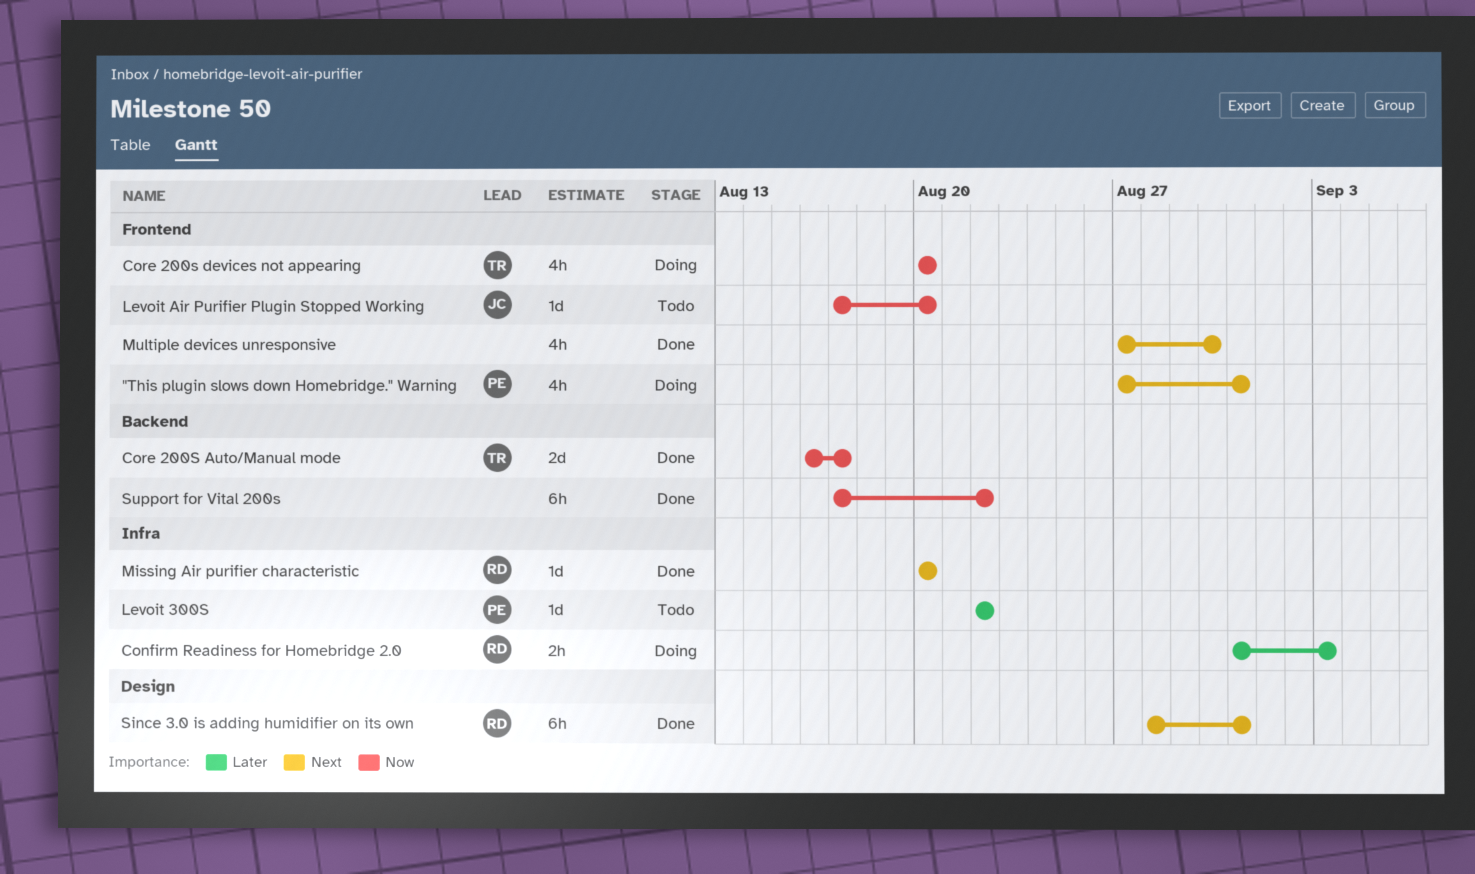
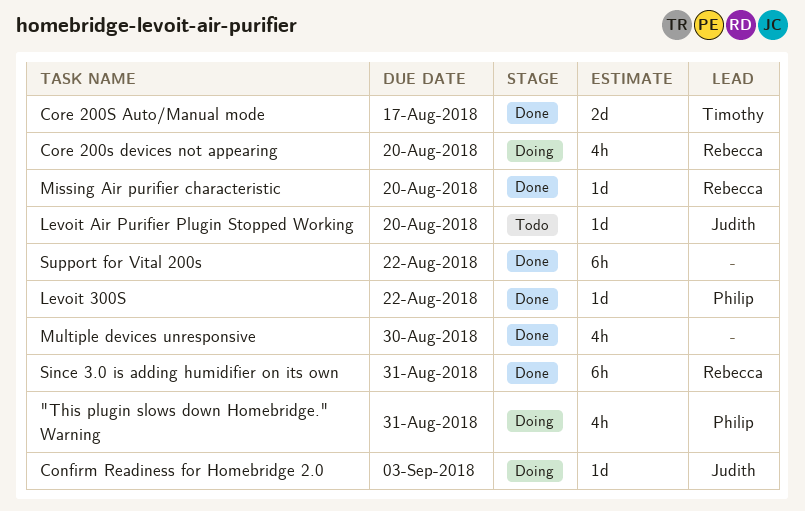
Confirm Readiness for Homebridge 2.0, owner: Rebecca -> Judith
Confirm Readiness for Homebridge 2.0, estimate: 2h -> 1d
Core 200s devices not appearing, owner: Timothy -> Rebecca
Levoit 300S, status: Todo -> Done

